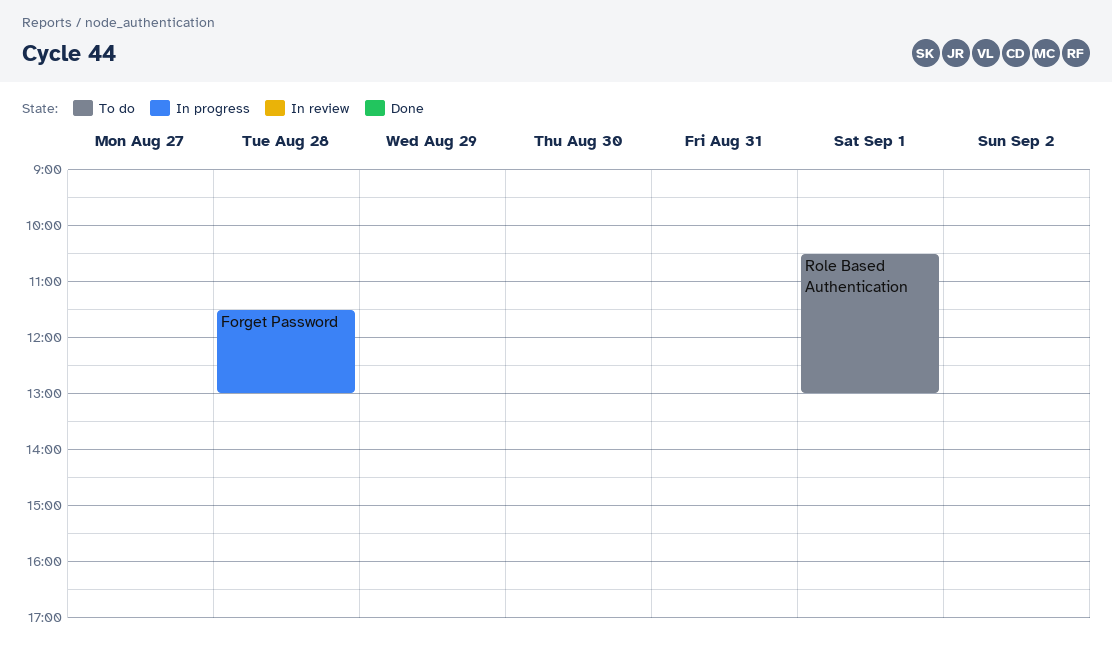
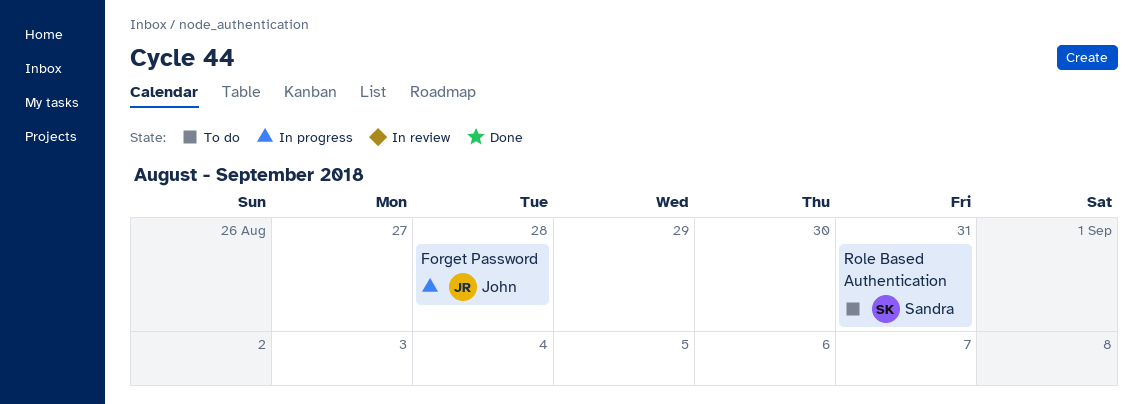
Role Based Authentication, day: Sep 1 -> Aug 31

